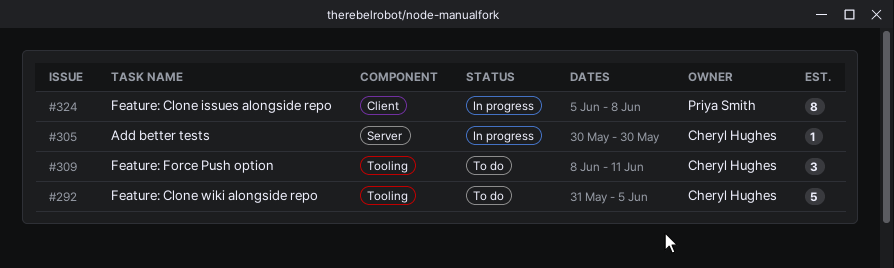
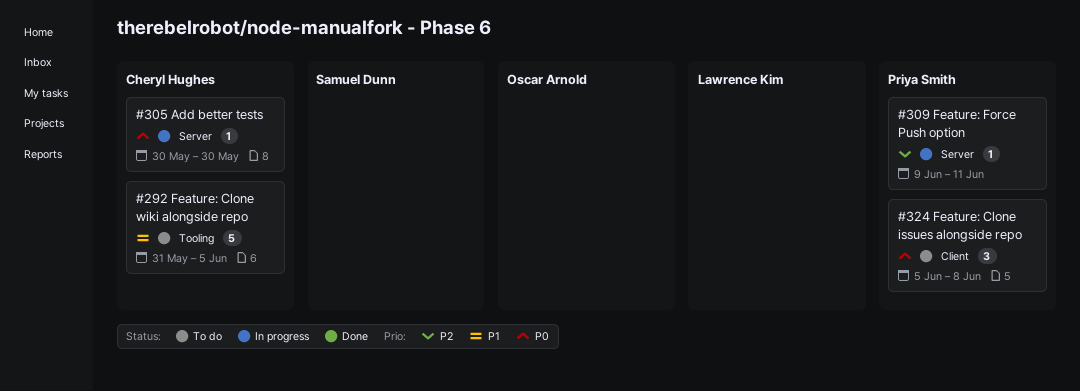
#309, status: To do -> In progress
#309, owner: Cheryl Hughes -> Priya Smith
#309, label: Tooling -> Server
#309, estimate: 3 -> 1
#309, start: Jun 8 -> Jun 9
#324, status: In progress -> To do
#324, estimate: 8 -> 3

